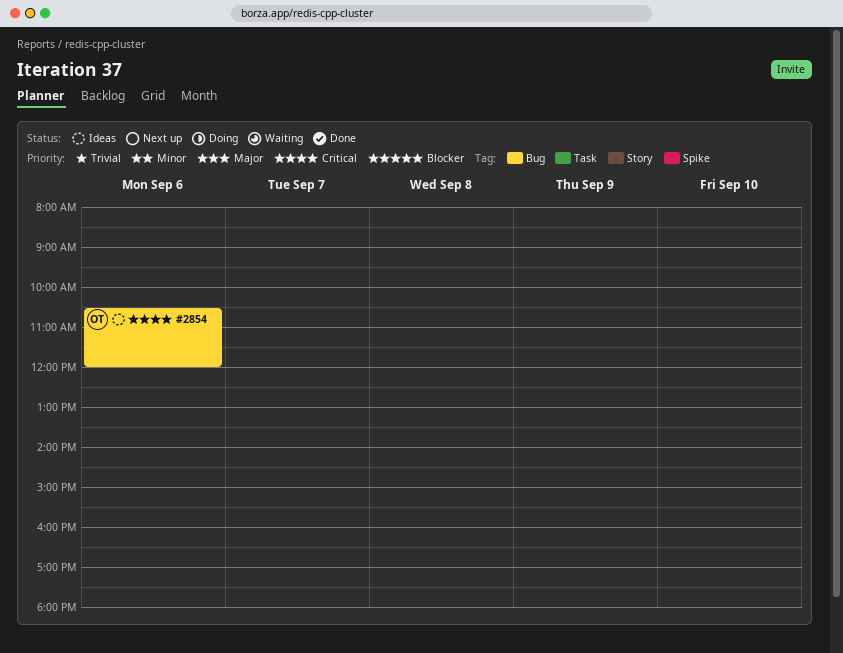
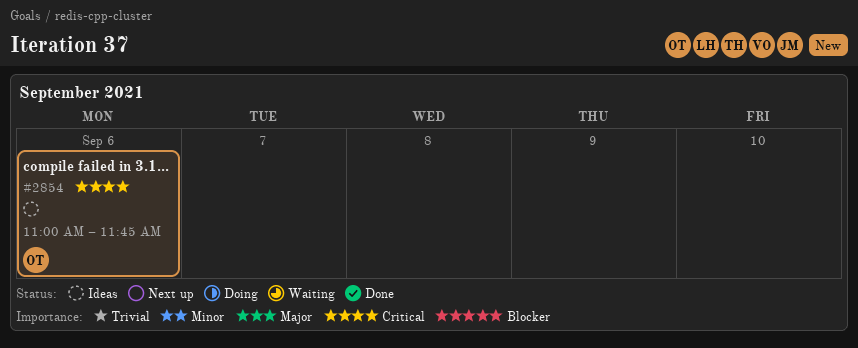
#2854, begins: 10:30 -> 11:00
#2854, ends: 12:00 -> 11:45

